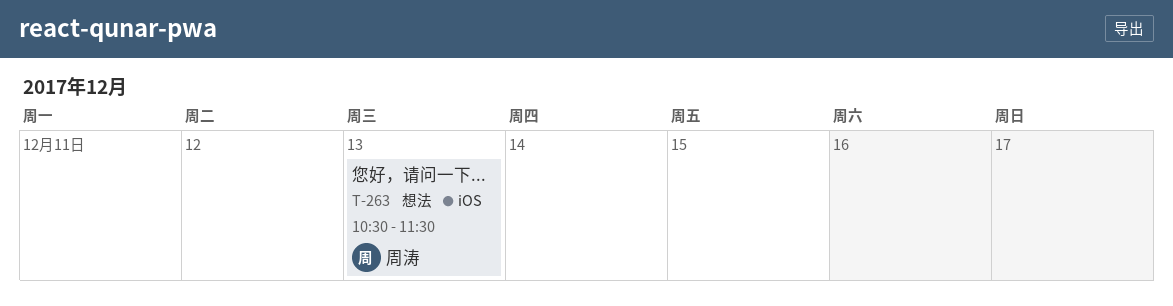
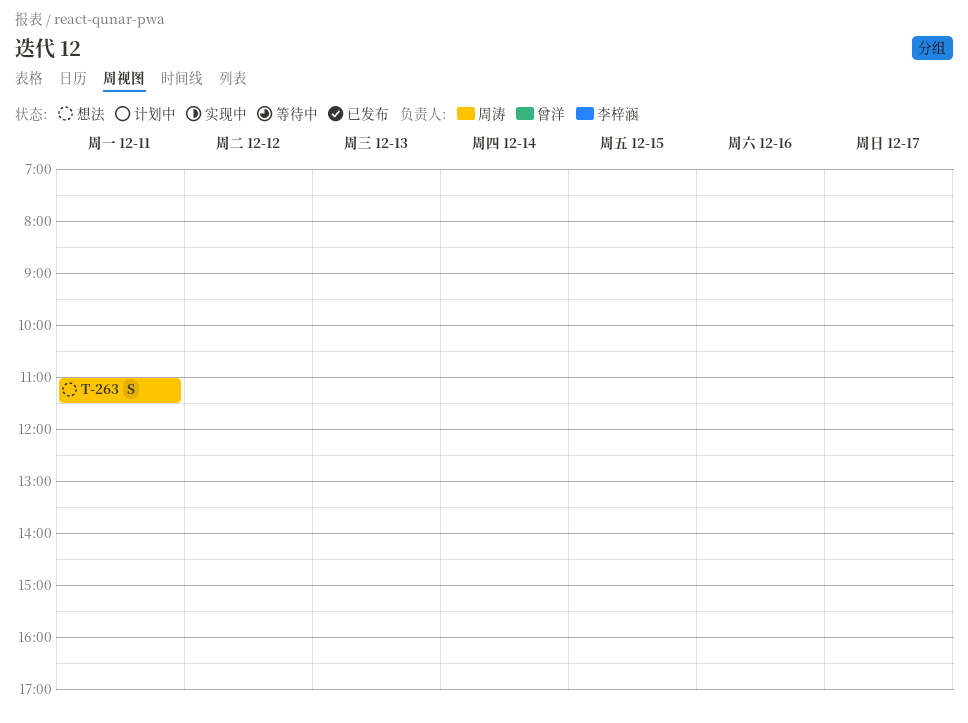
T-263, day: Dec 13 -> Dec 11
T-263, begins: 10:30 -> 11:00

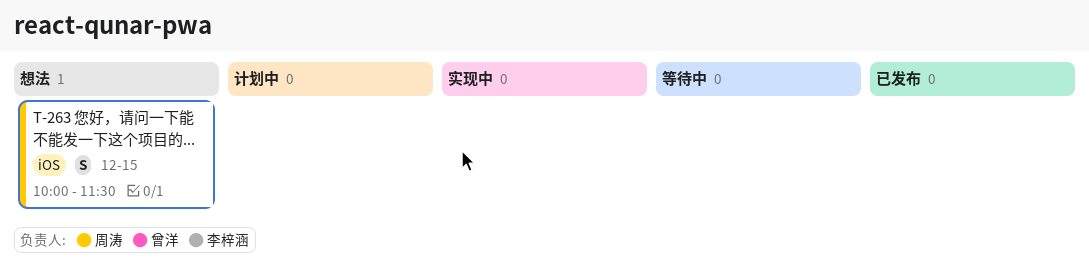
T-263, day: Dec 11 -> Dec 15
T-263, begins: 11:00 -> 10:00

